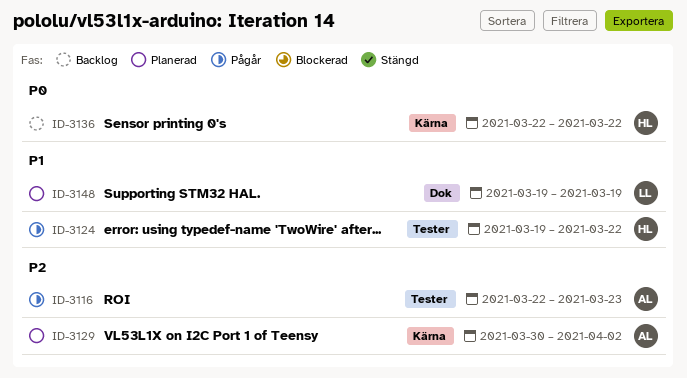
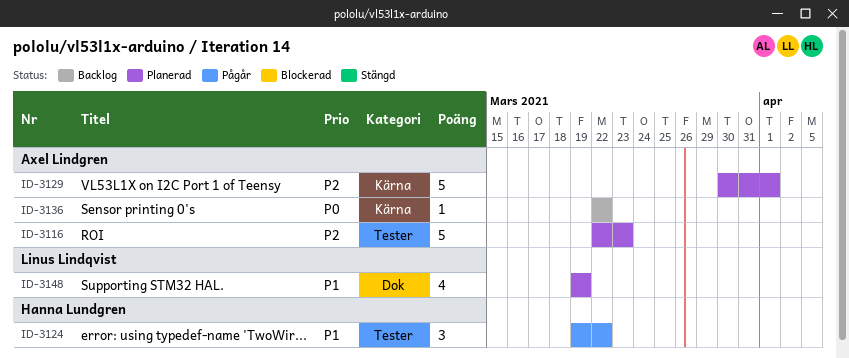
ID-3116, status: Pågår -> Planerad
ID-3129, due: Apr 2 -> Apr 1
ID-3136, owner: Hanna Lundgren -> Axel Lindgren

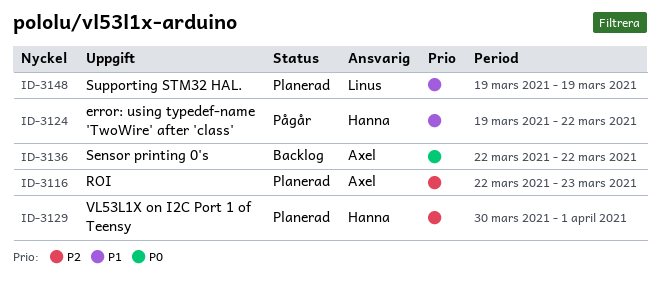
ID-3129, owner: Axel Lindgren -> Hanna Lundgren

